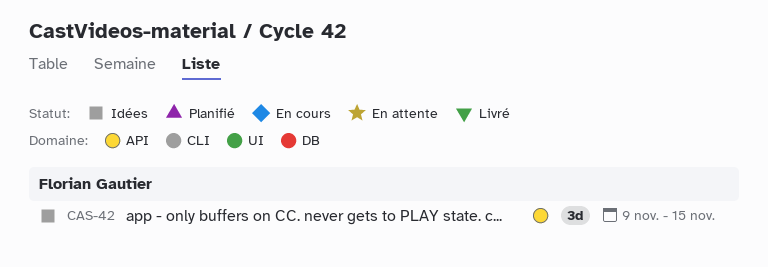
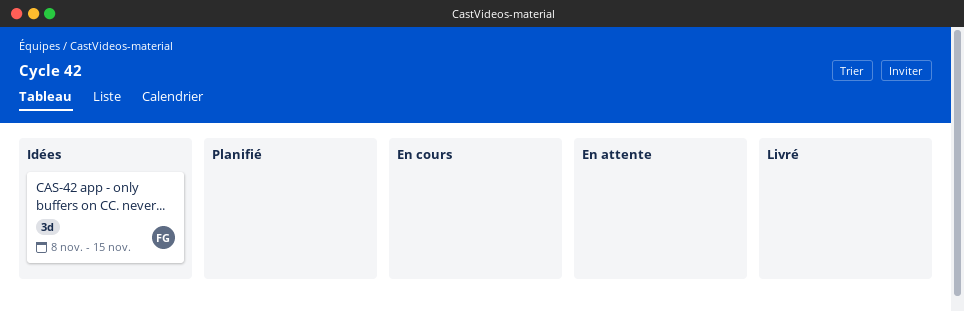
CAS-42, start: Nov 9 -> Nov 8

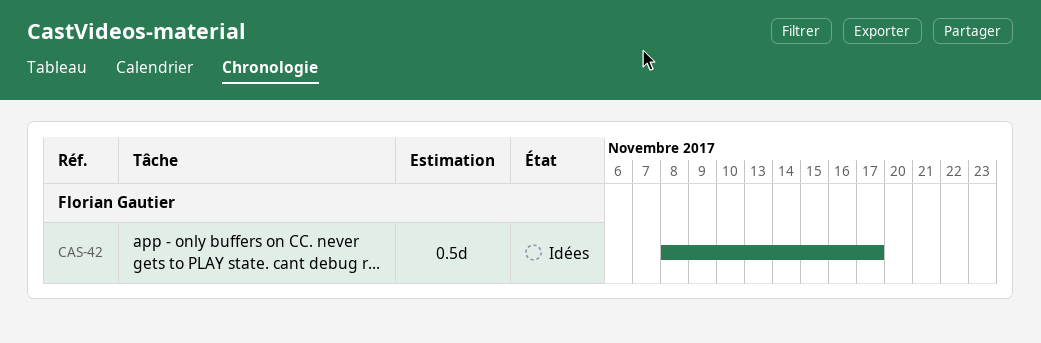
CAS-42, estimate: 3d -> 0.5d
CAS-42, due: Nov 15 -> Nov 17

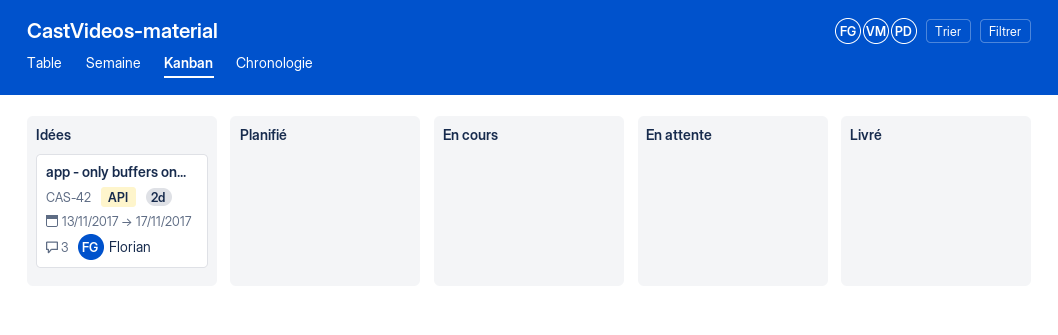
CAS-42, estimate: 0.5d -> 2d
CAS-42, start: Nov 8 -> Nov 13

